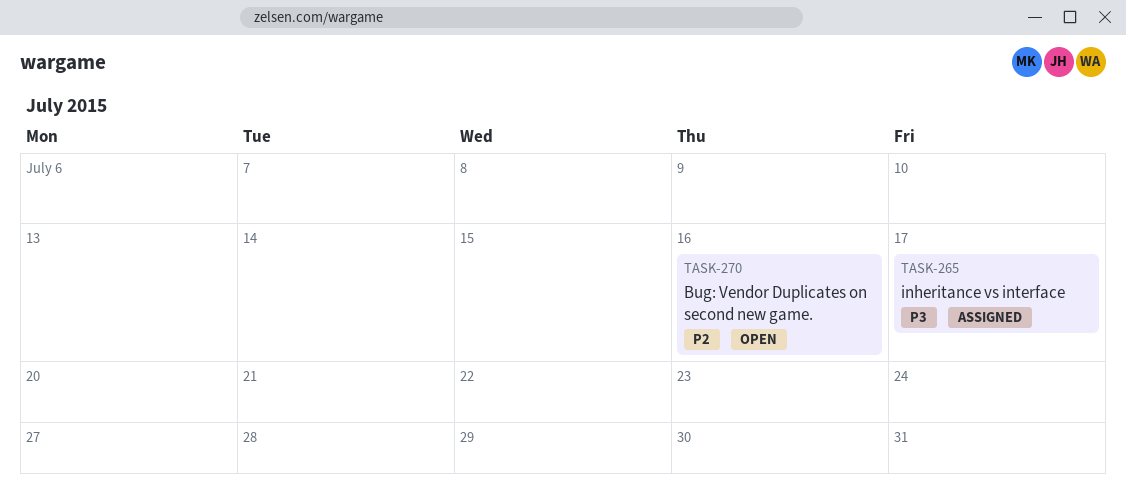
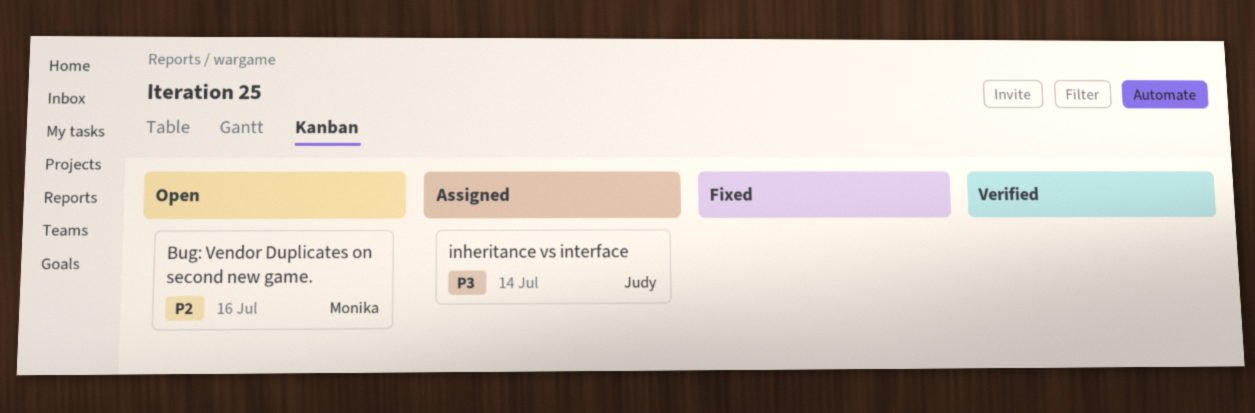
inheritance vs interface, due: Jul 17 -> Jul 14

